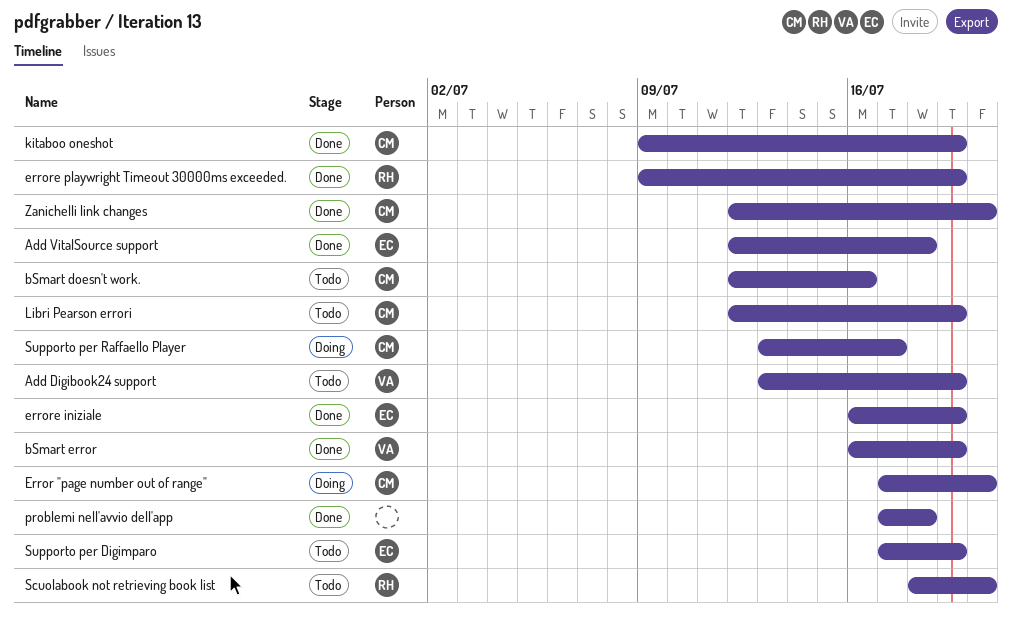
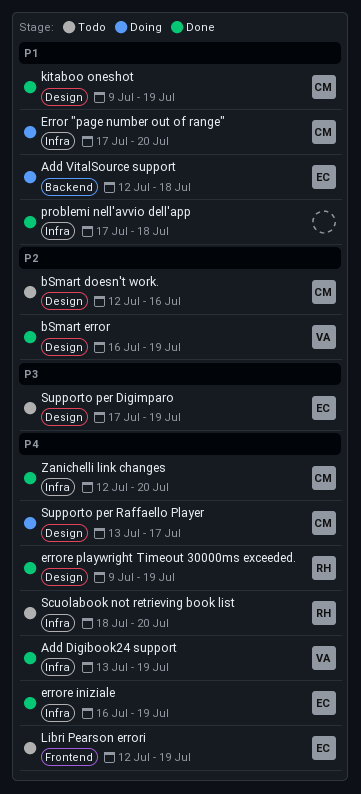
Add Digibook24 support, status: Todo -> Done
Add VitalSource support, status: Done -> Doing
Libri Pearson errori, owner: CM -> EC

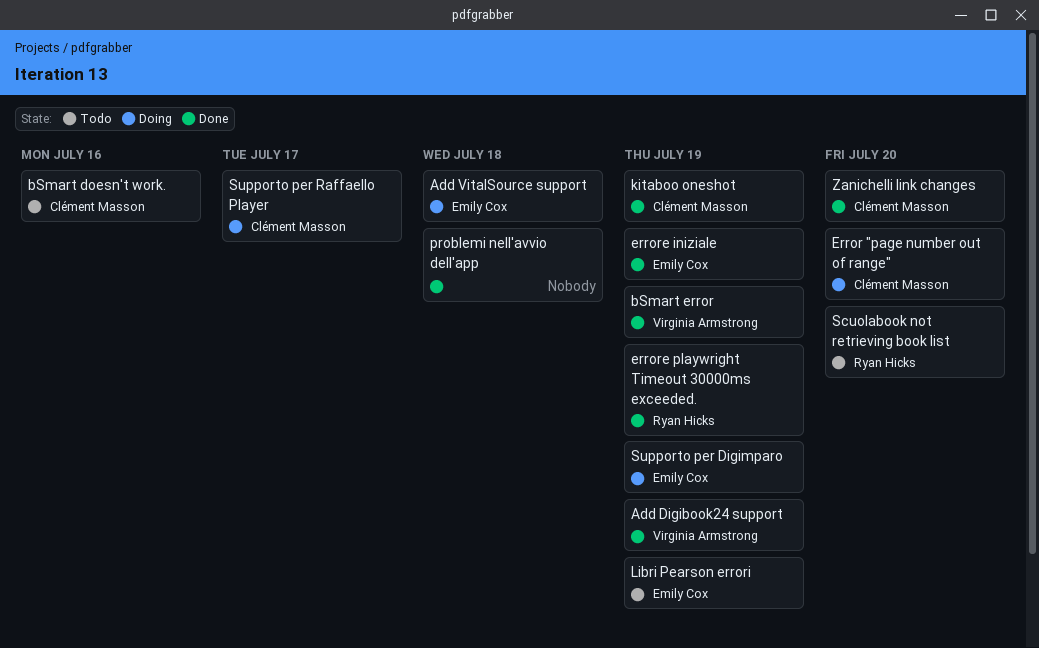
Supporto per Digimparo, status: Todo -> Doing

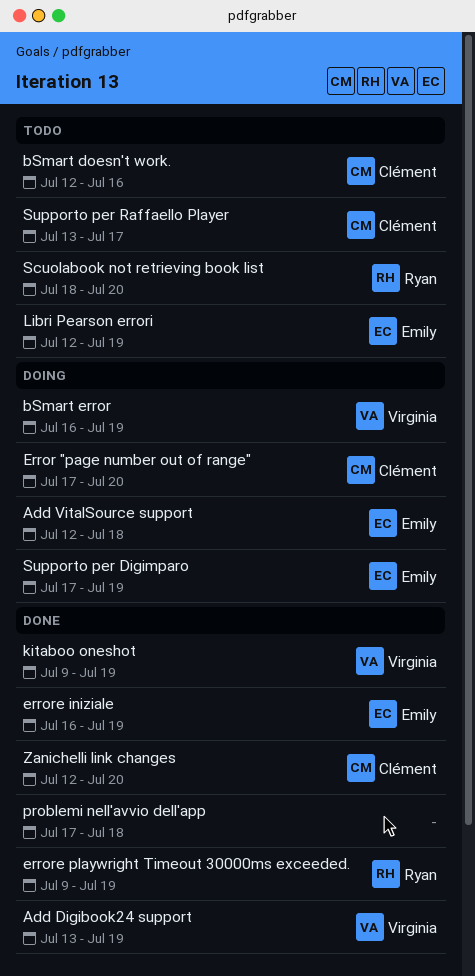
bSmart error, status: Done -> Doing
kitaboo oneshot, owner: Clément Masson -> Virginia Armstrong
Supporto per Raffaello Player, status: Doing -> Todo

